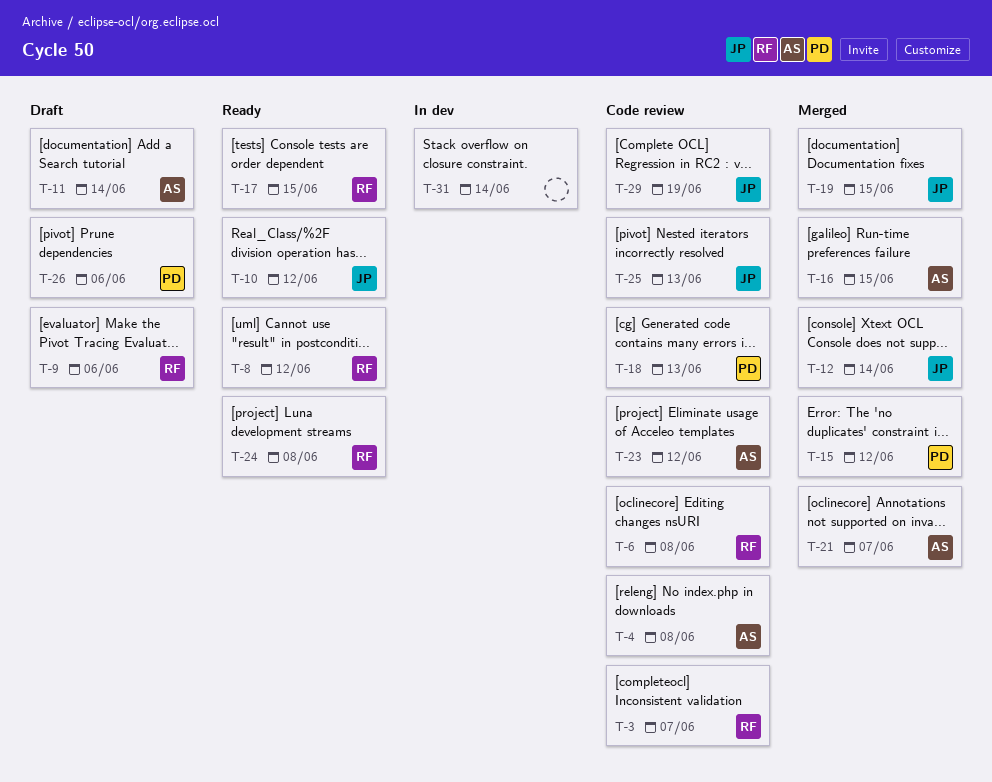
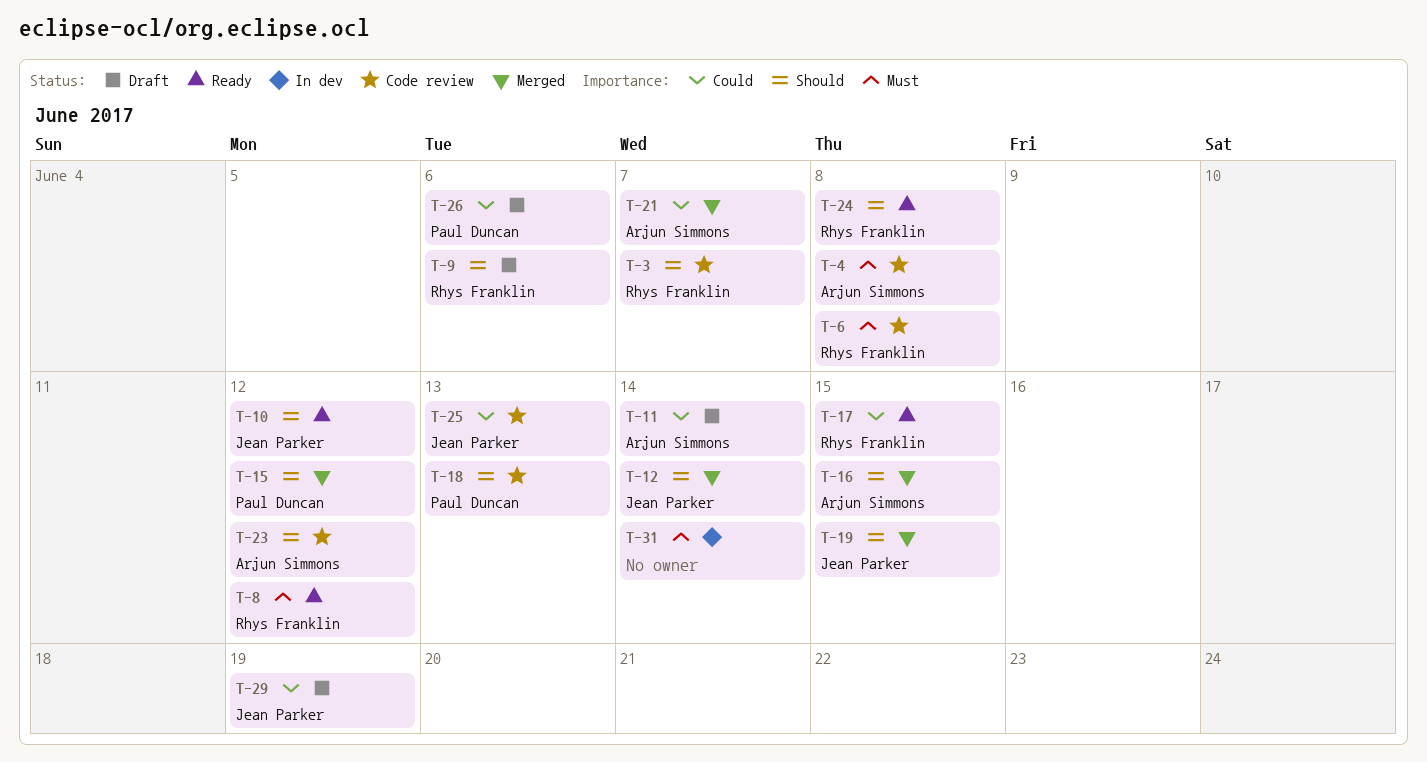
T-29, status: Code review -> Draft

